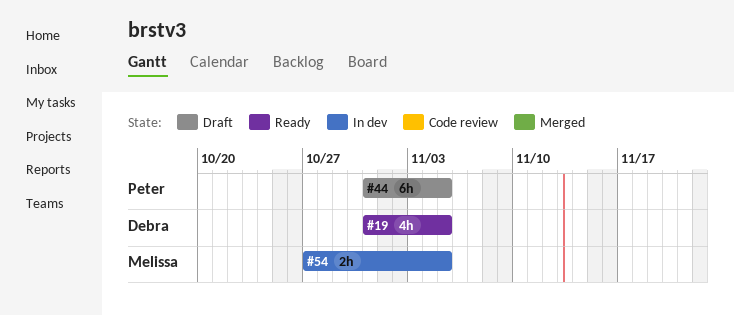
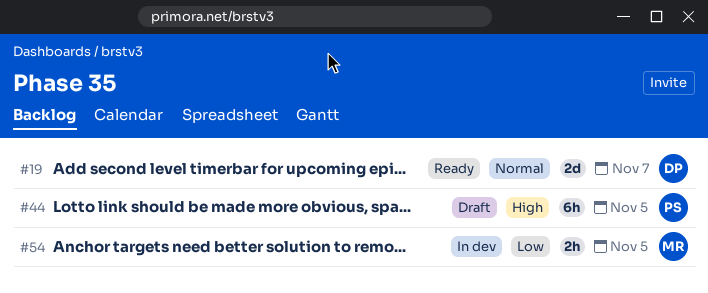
#19, estimate: 4h -> 2d
#19, due: Nov 5 -> Nov 7

